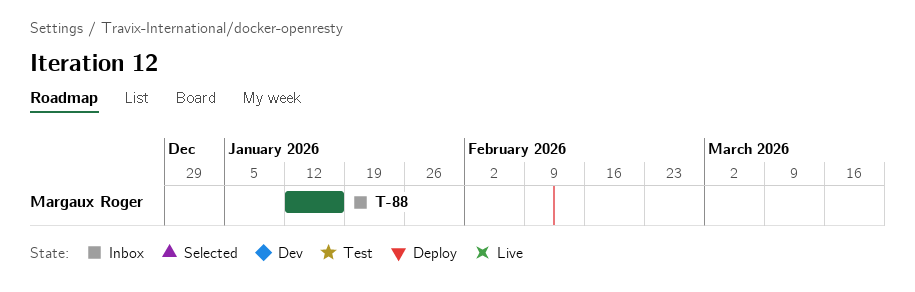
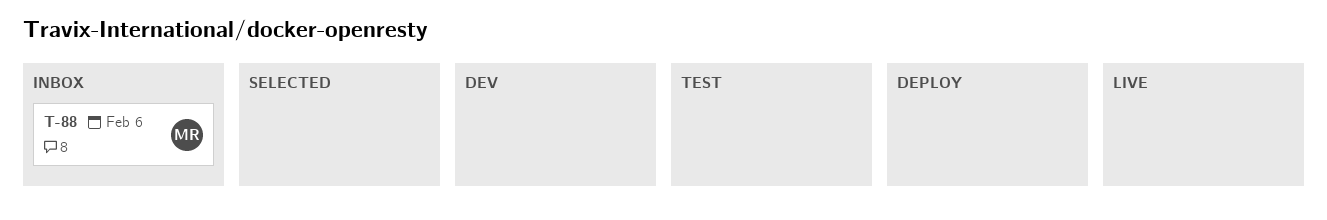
T-88, due: Jan 16 -> Feb 6

